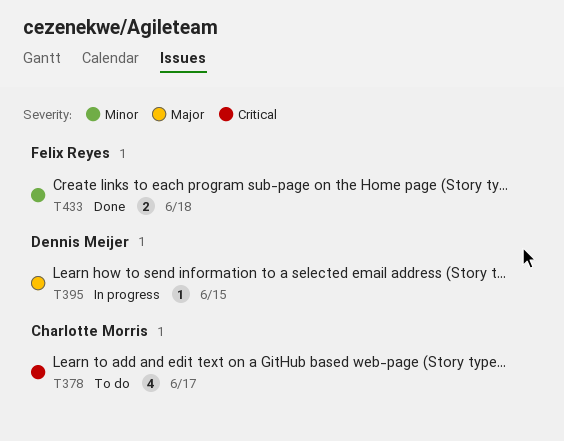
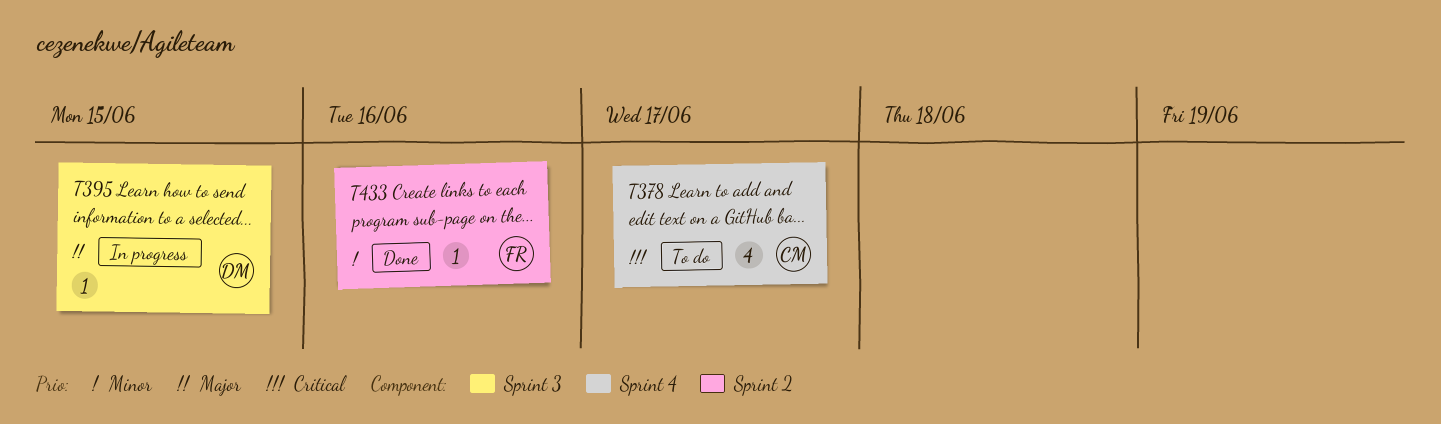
T433, estimate: 2 -> 1
T433, due: Jun 18 -> Jun 16

